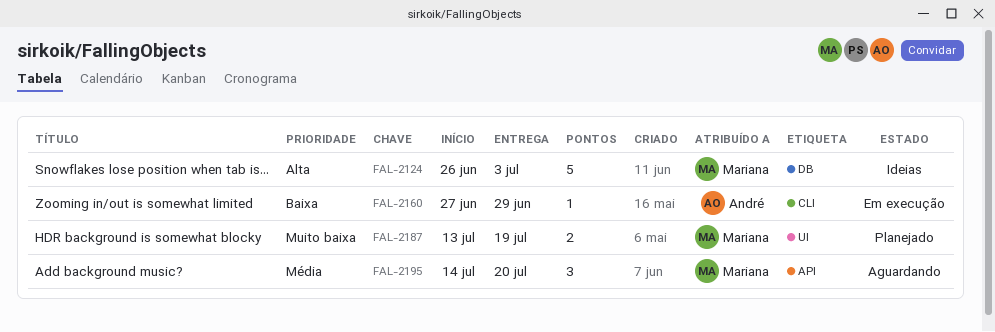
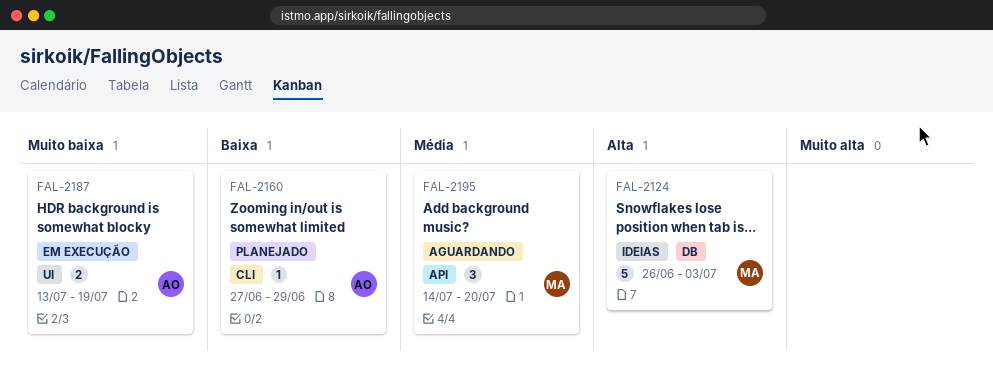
FAL-2160, status: Em execução -> Planejado
FAL-2187, status: Planejado -> Em execução
FAL-2187, owner: Mariana -> André

